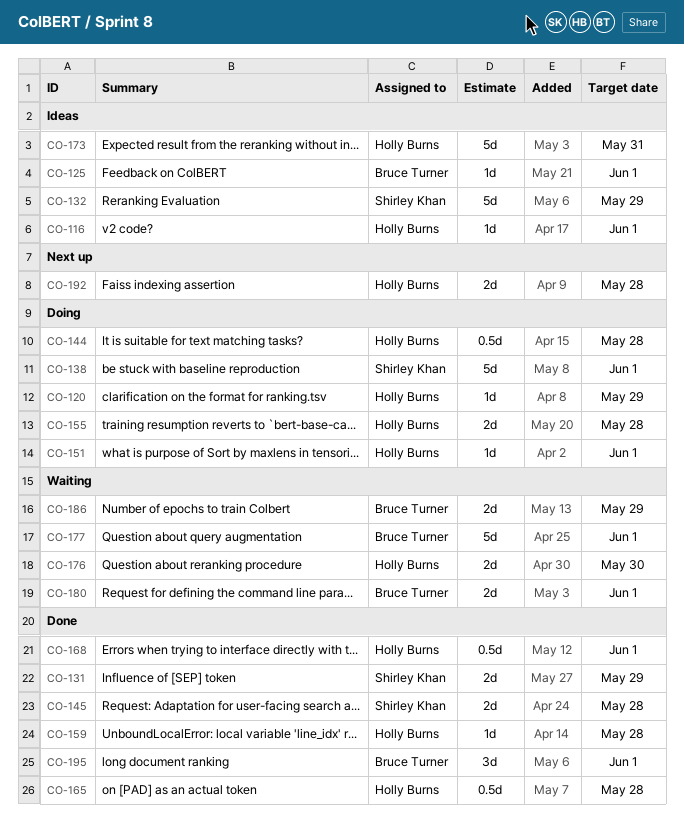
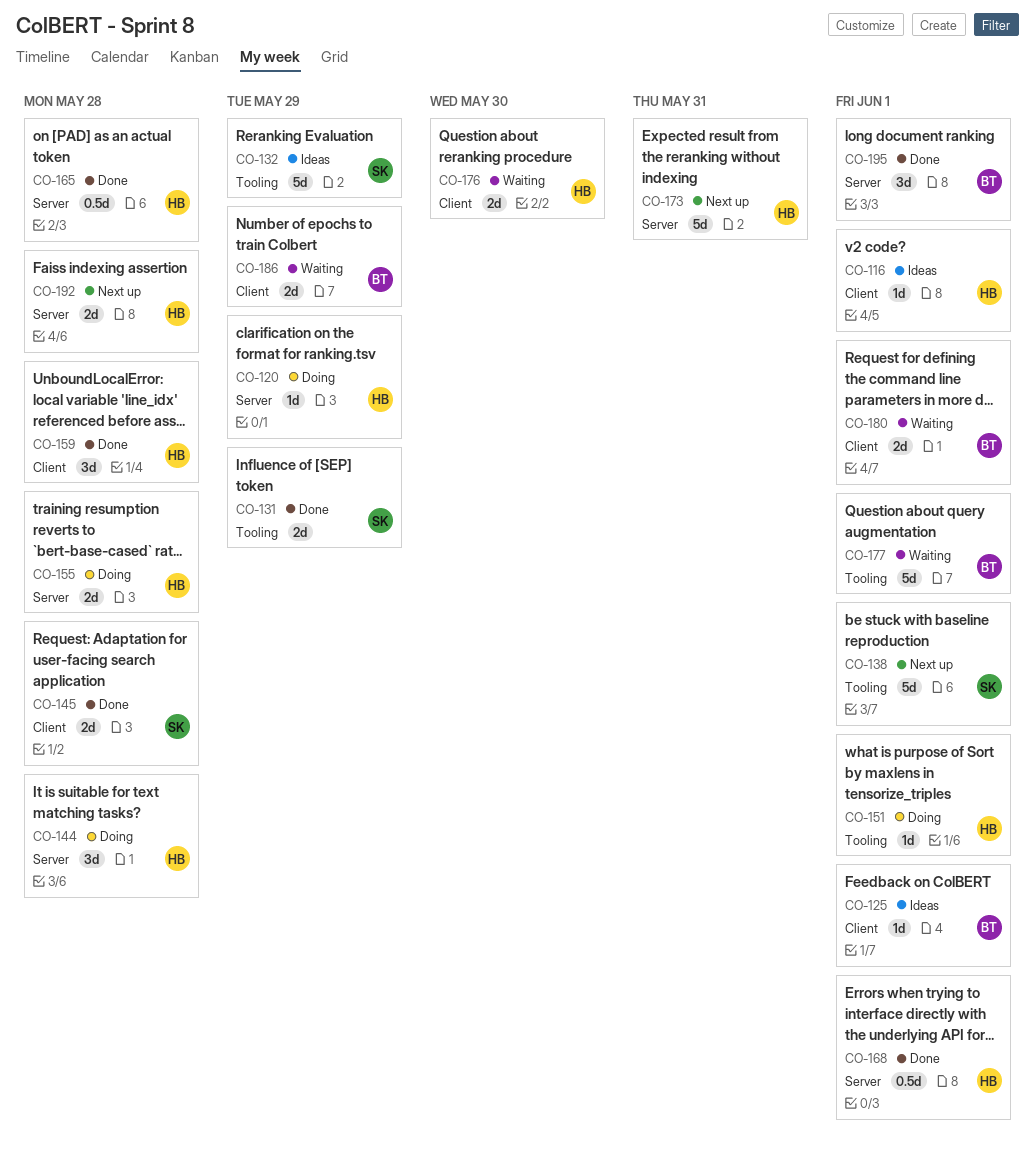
CO-138, status: Doing -> Next up
CO-144, estimate: 0.5d -> 3d
CO-159, estimate: 1d -> 3d
CO-173, status: Ideas -> Next up

